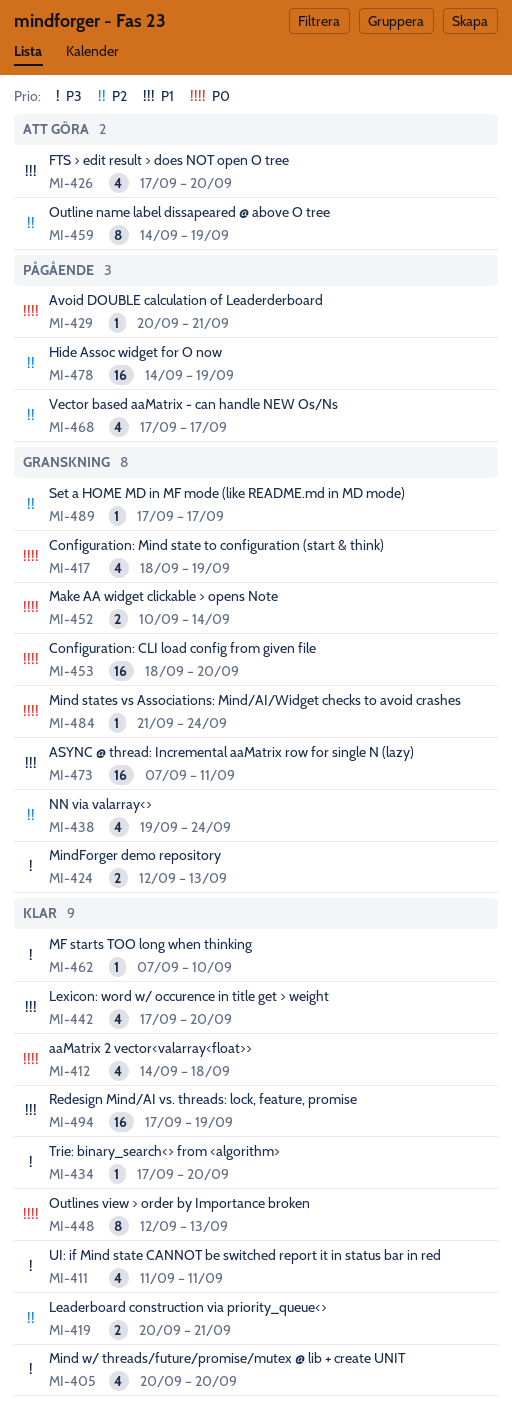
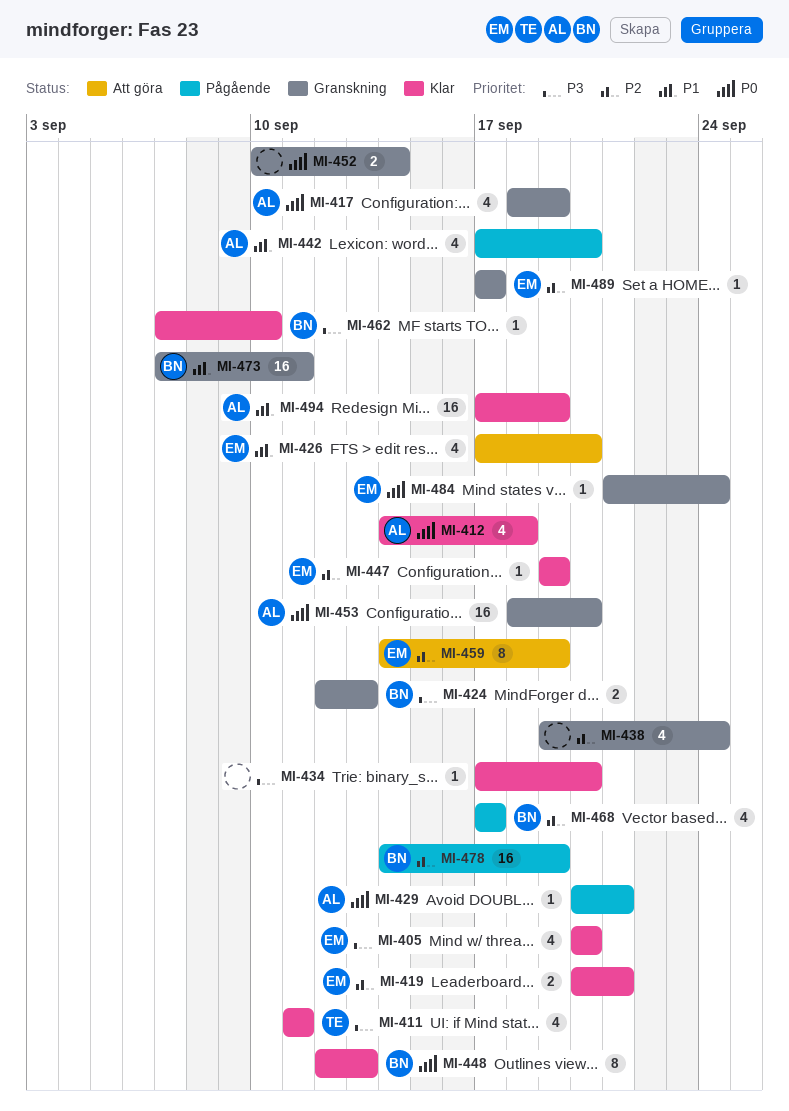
MI-442, status: Klar -> Pågående
MI-447: none -> present

